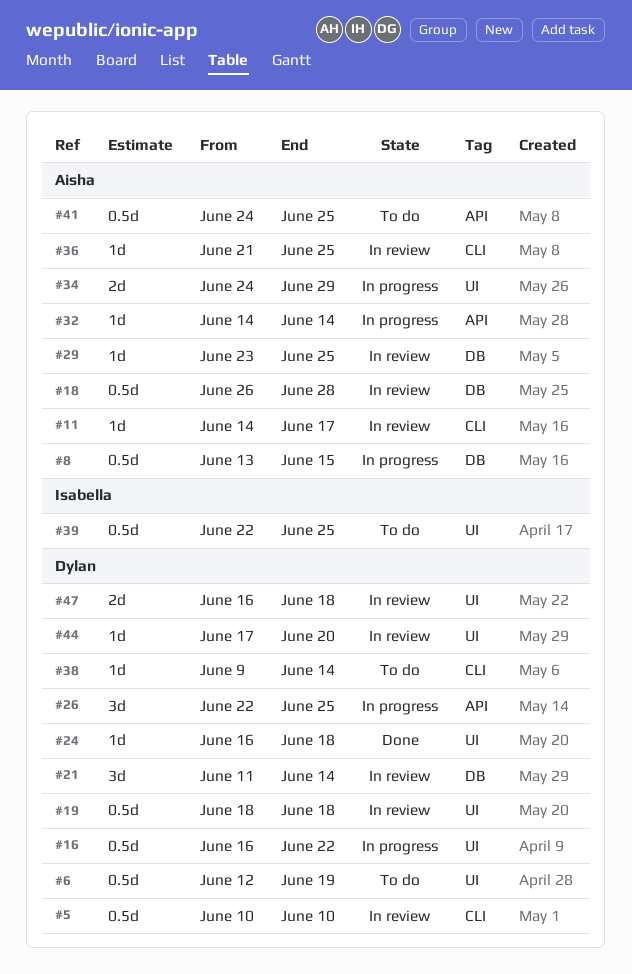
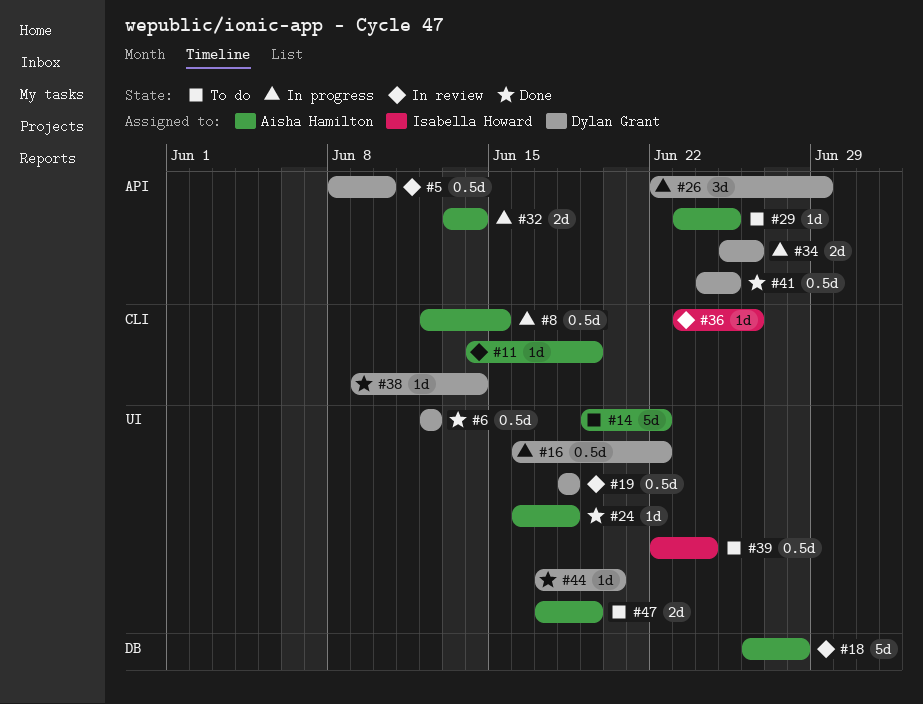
#5, label: CLI -> API
#5, start: Jun 10 -> Jun 8
#6, status: To do -> Done
#6, due: Jun 19 -> Jun 12
#8, label: DB -> CLI
#8, start: Jun 13 -> Jun 12
#11, due: Jun 17 -> Jun 19
#14: none -> present
#18, estimate: 0.5d -> 5d
#21: present -> none
#24, owner: Dylan Grant -> Aisha Hamilton
#26, due: Jun 25 -> Jun 29
#29, status: In review -> To do
#29, label: DB -> API
#32, estimate: 1d -> 2d
#32, start: Jun 14 -> Jun 13
#34, owner: Aisha Hamilton -> Dylan Grant
#34, label: UI -> API
#34, start: Jun 24 -> Jun 25
#34, due: Jun 29 -> Jun 26
#36, owner: Aisha Hamilton -> Isabella Howard
#36, start: Jun 21 -> Jun 23
#36, due: Jun 25 -> Jun 26
#38, status: To do -> Done
#39, due: Jun 25 -> Jun 24
#41, status: To do -> Done
#41, owner: Aisha Hamilton -> Dylan Grant
#44, status: In review -> Done
#47, status: In review -> To do
#47, owner: Dylan Grant -> Aisha Hamilton
#47, start: Jun 16 -> Jun 17
#47, due: Jun 18 -> Jun 19

